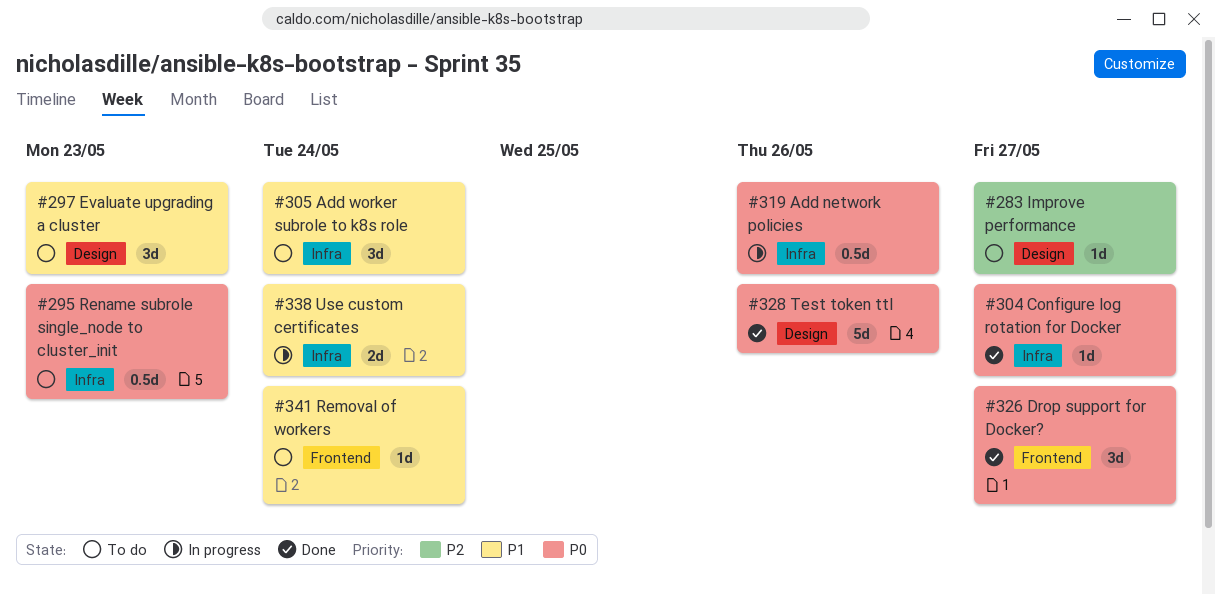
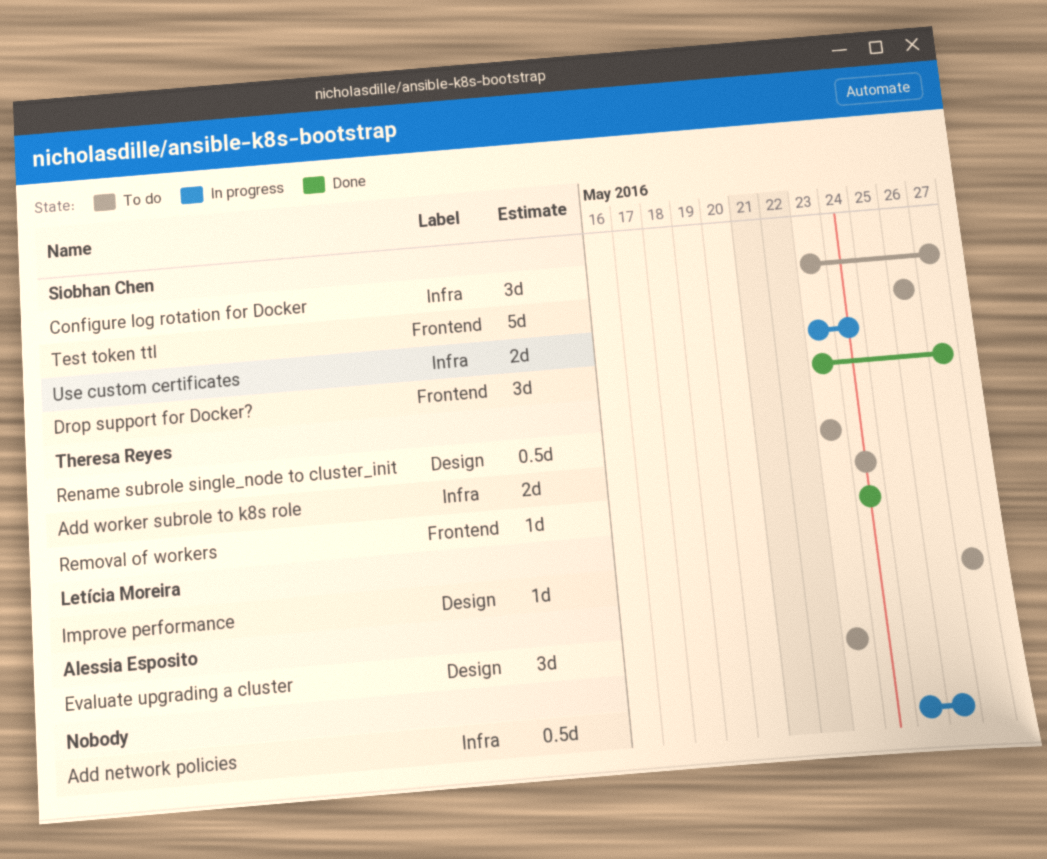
Add worker subrole to k8s role, estimate: 3d -> 2d
Configure log rotation for Docker, status: Done -> To do
Configure log rotation for Docker, estimate: 1d -> 3d
Removal of workers, status: To do -> Done
Rename subrole single_node to cluster_init, label: Infra -> Design
Test token ttl, status: Done -> To do
Test token ttl, label: Design -> Frontend

